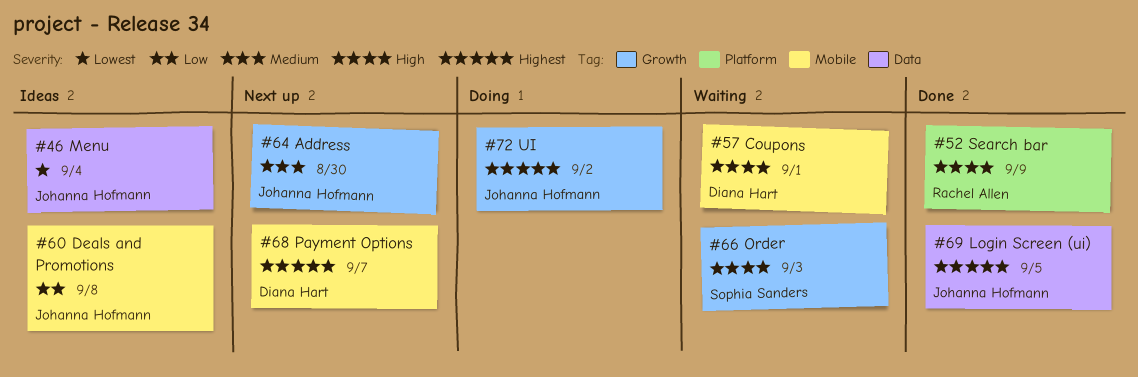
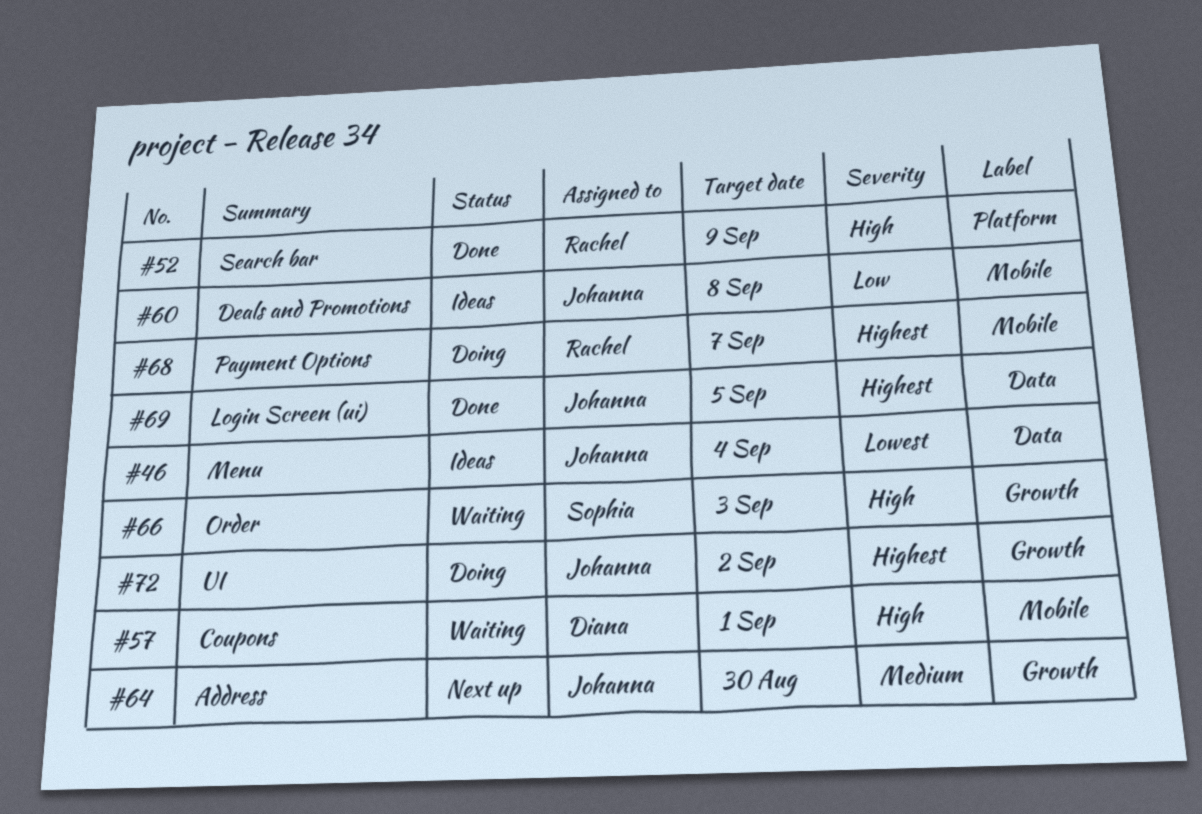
#68, status: Next up -> Doing
#68, owner: Diana Hart -> Rachel Allen

